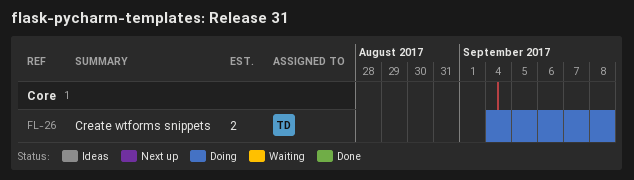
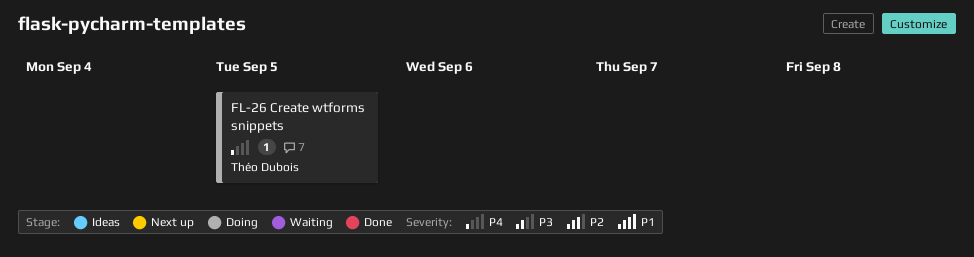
FL-26, estimate: 2 -> 1
FL-26, due: Sep 8 -> Sep 5

